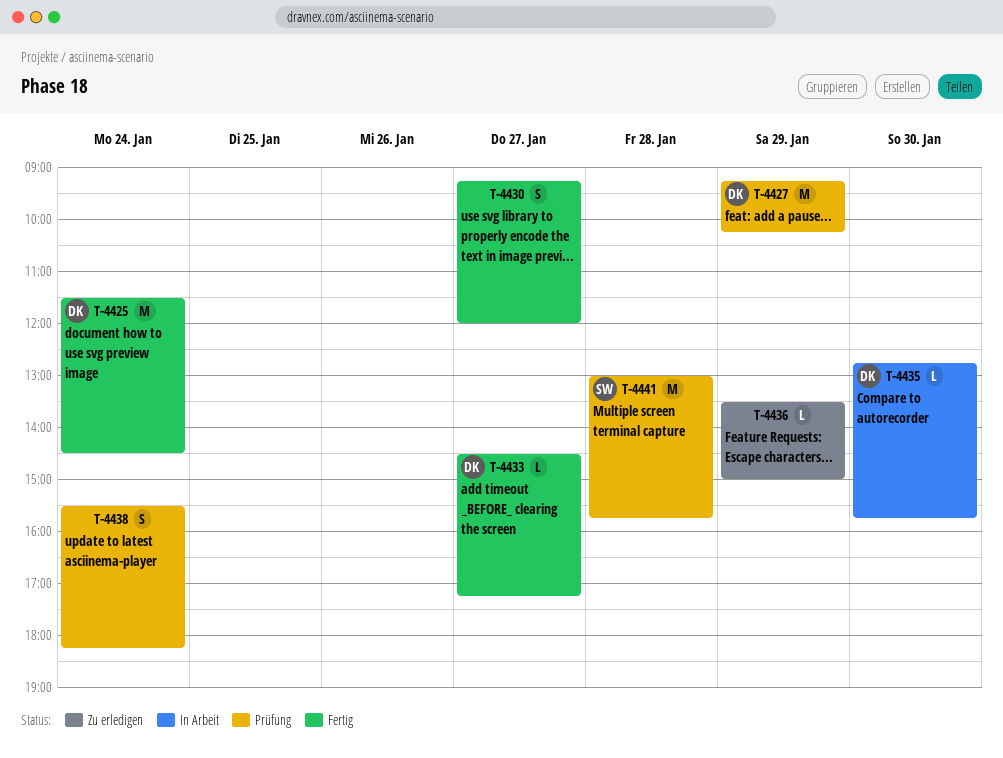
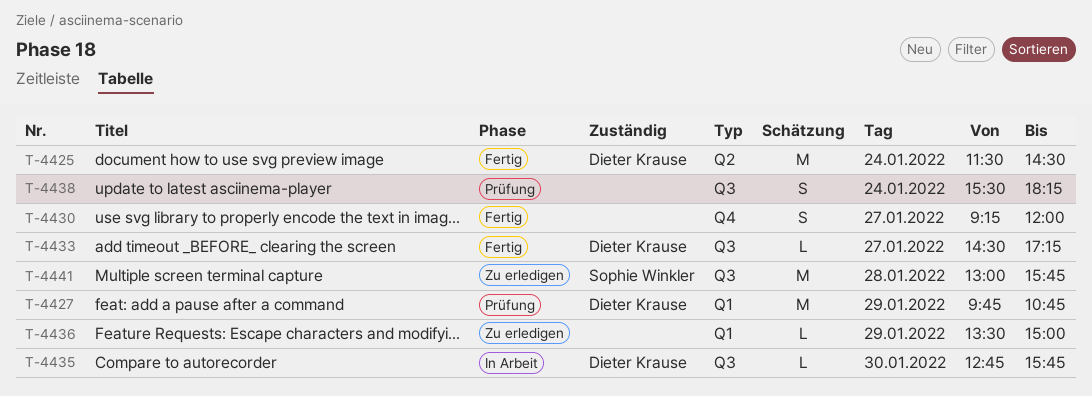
T-4427, begins: 09:15 -> 09:45
T-4427, ends: 10:15 -> 10:45
T-4441, status: Prüfung -> Zu erledigen

